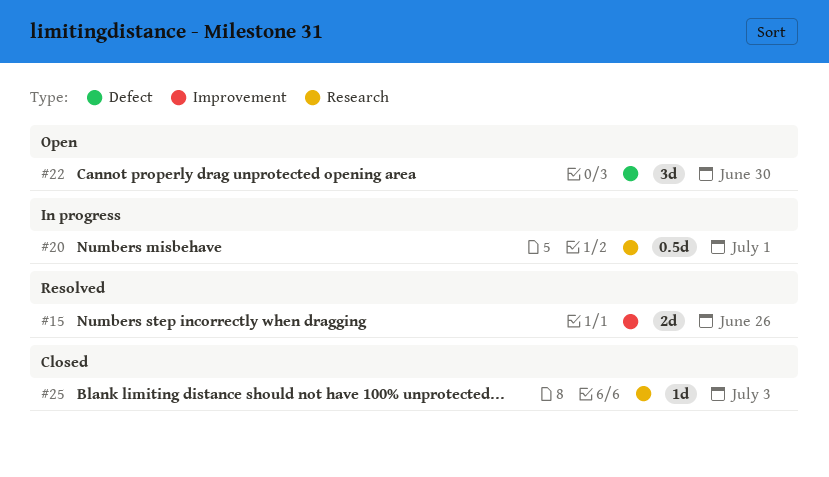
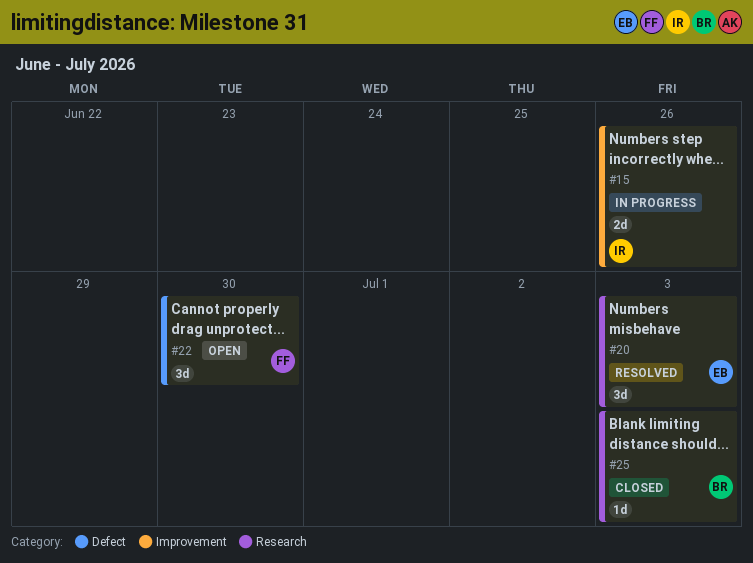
#15, status: Resolved -> In progress
#20, status: In progress -> Resolved
#20, estimate: 0.5d -> 3d
#20, due: Jul 1 -> Jul 3

